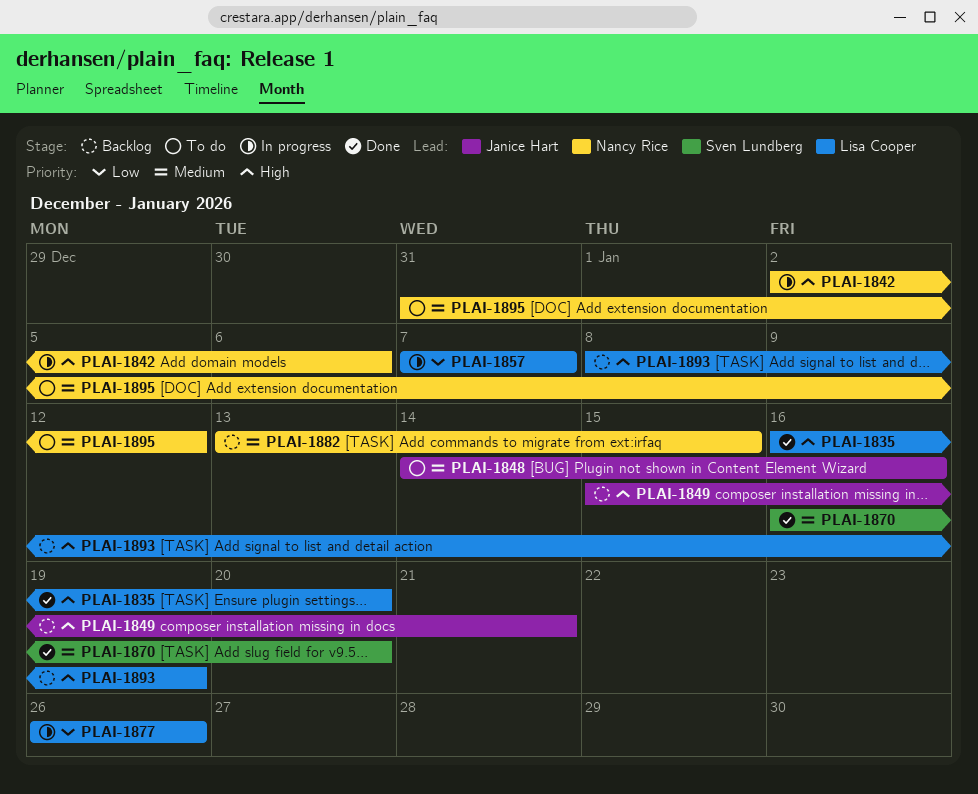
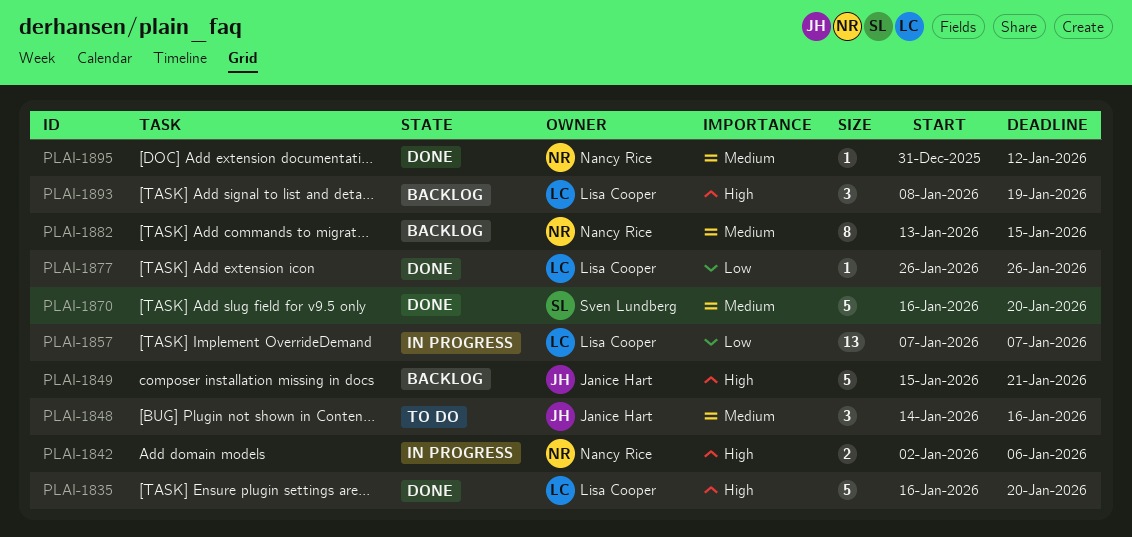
PLAI-1877, status: In progress -> Done
PLAI-1895, status: To do -> Done

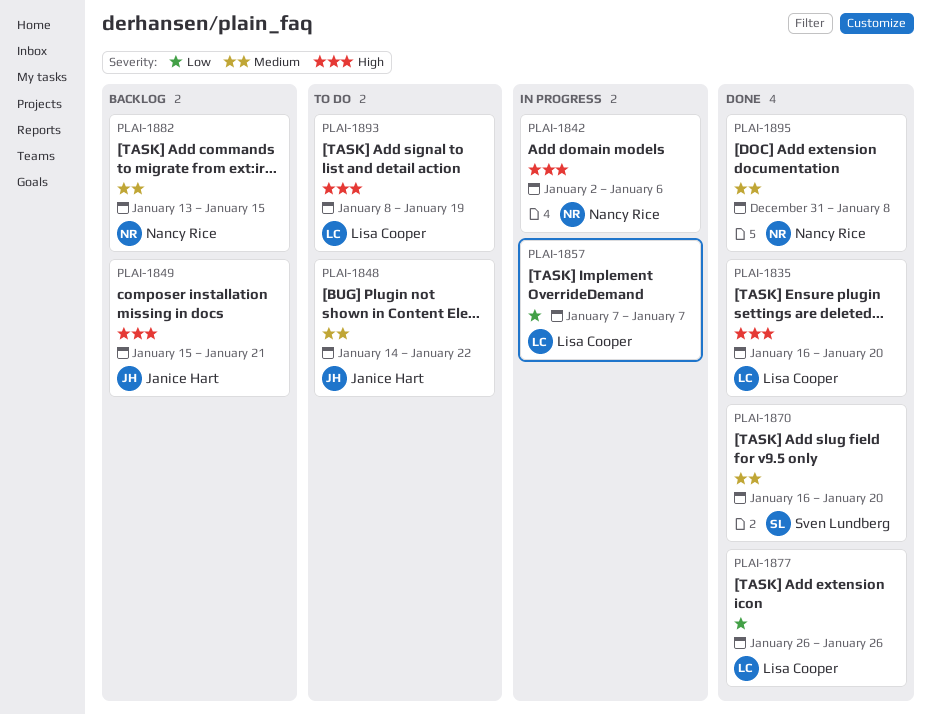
PLAI-1848, due: Jan 16 -> Jan 22
PLAI-1893, status: Backlog -> To do
PLAI-1895, due: Jan 12 -> Jan 8

